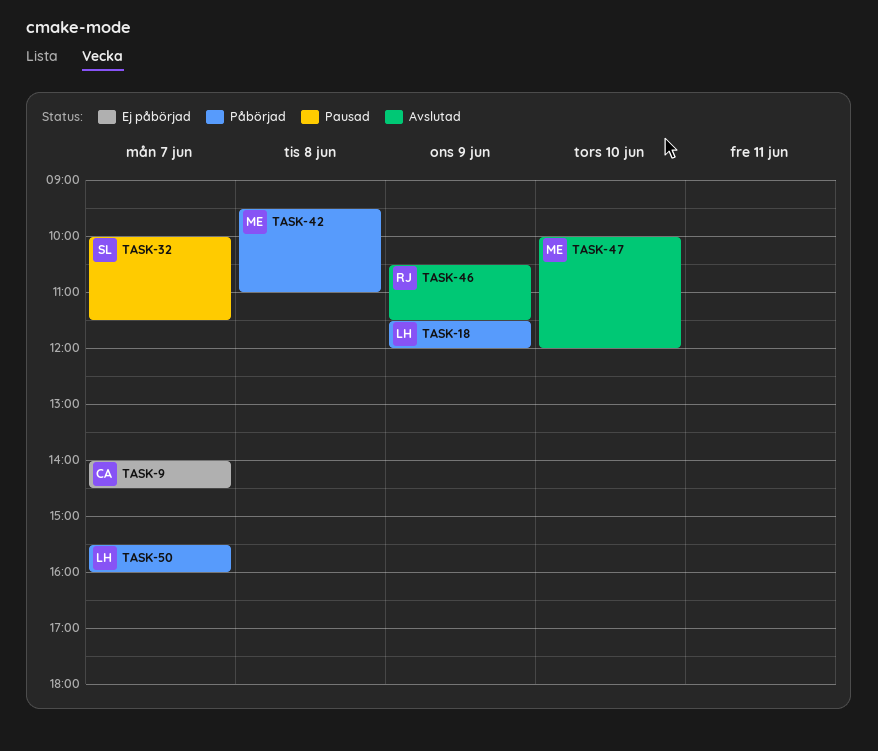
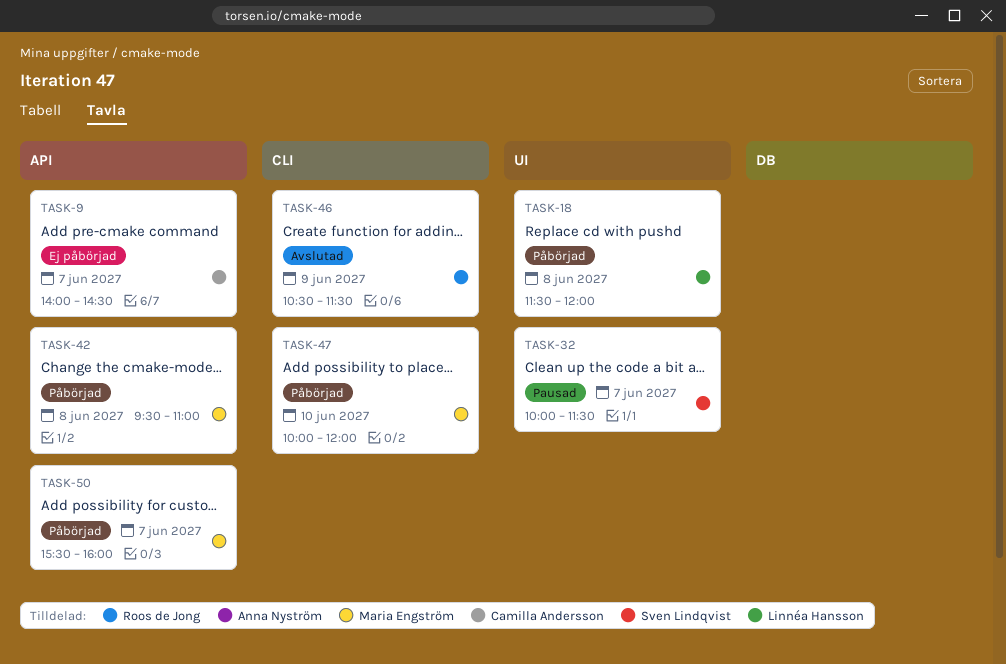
TASK-18, day: Jun 9 -> Jun 8
TASK-47, status: Avslutad -> Påbörjad
TASK-50, owner: Linnéa Hansson -> Maria Engström

